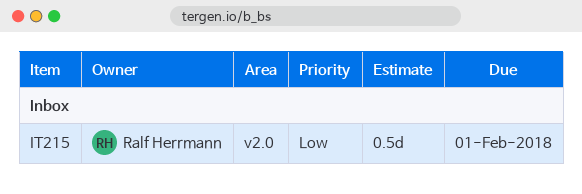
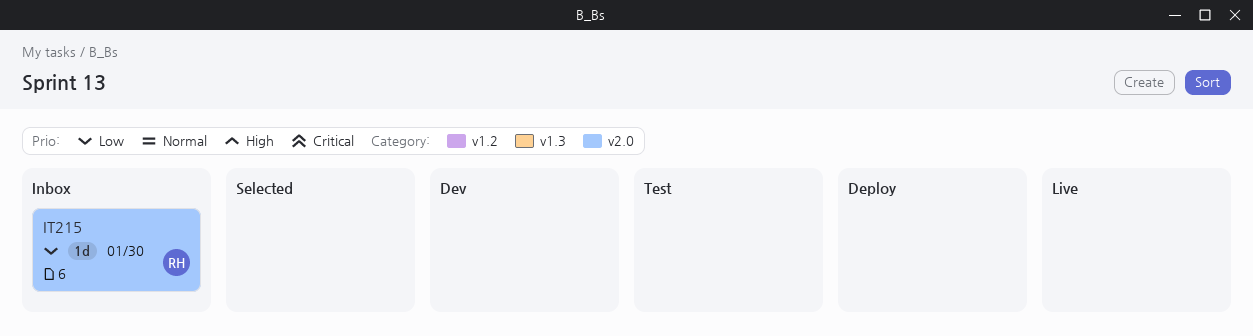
IT215, estimate: 0.5d -> 1d
IT215, due: Feb 1 -> Jan 30

